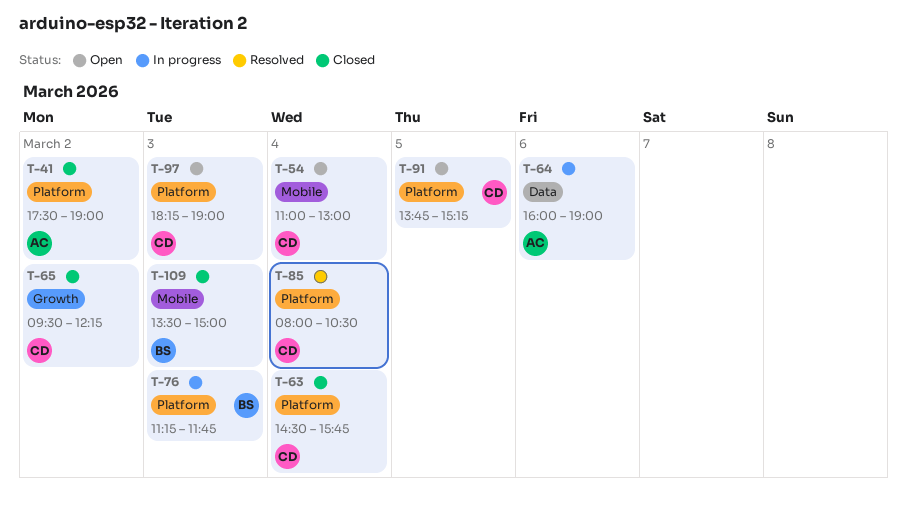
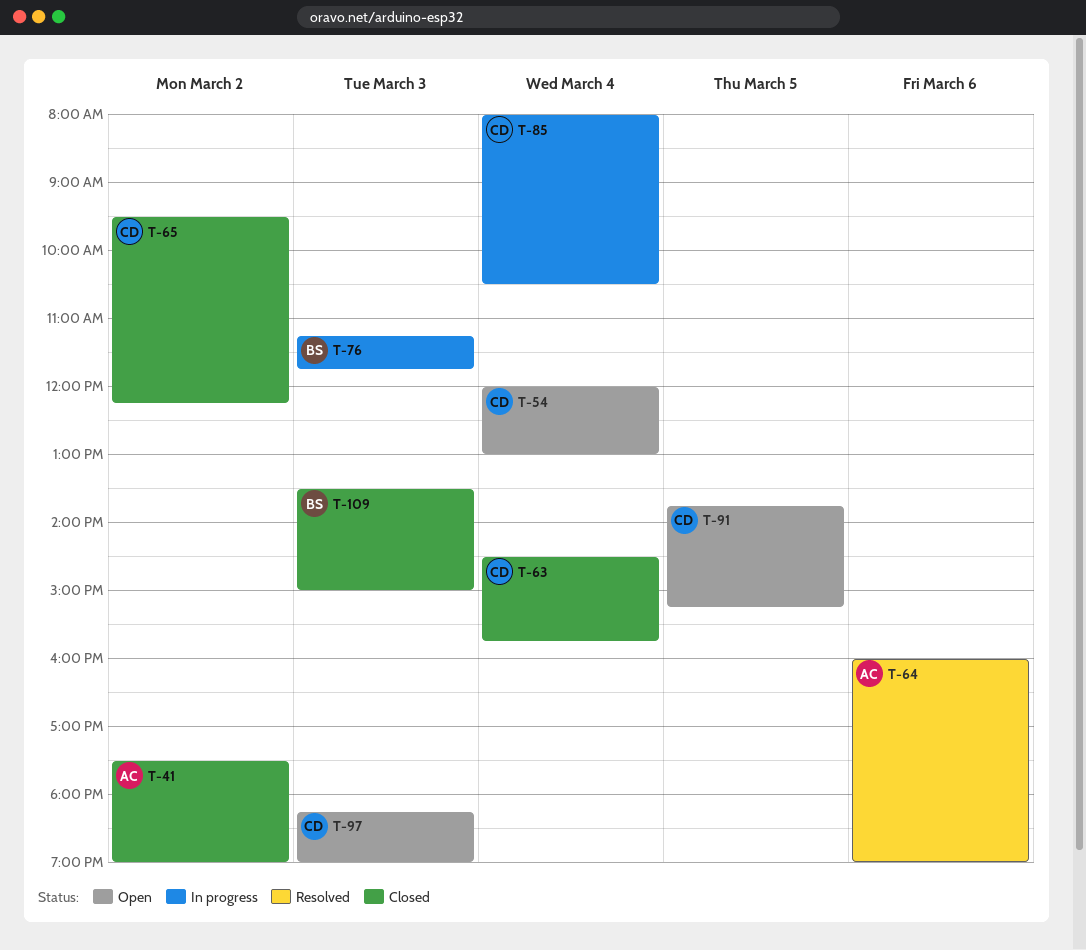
T-54, begins: 11:00 -> 12:00
T-64, status: In progress -> Resolved
T-85, status: Resolved -> In progress

